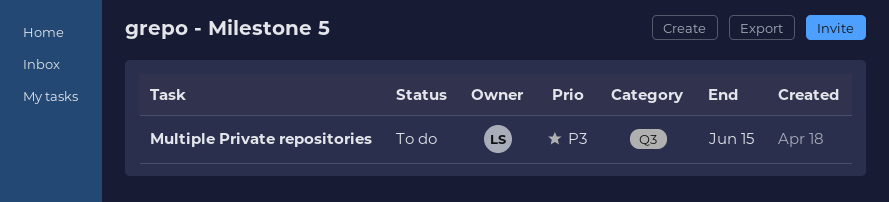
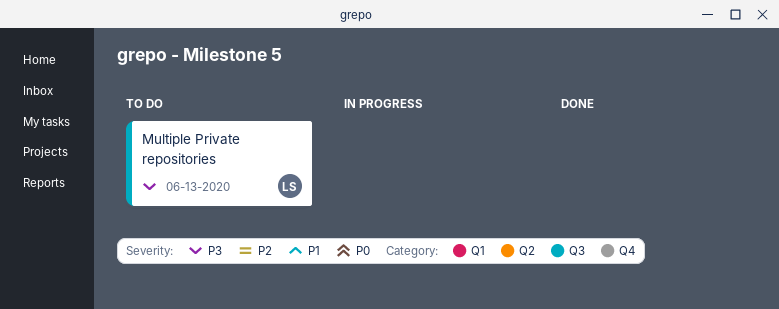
Multiple Private repositories, due: Jun 15 -> Jun 13

